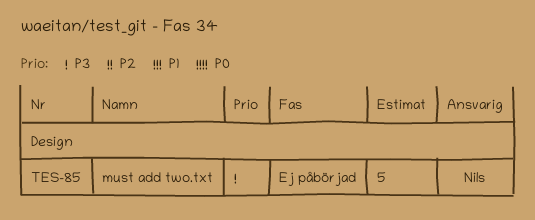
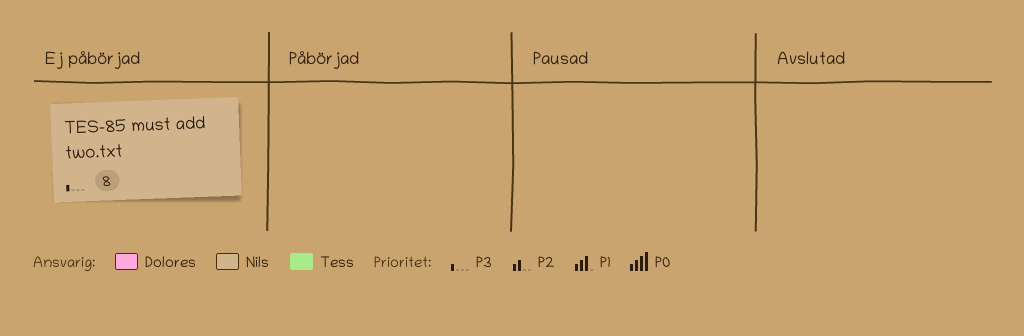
TES-85, estimate: 5 -> 8

